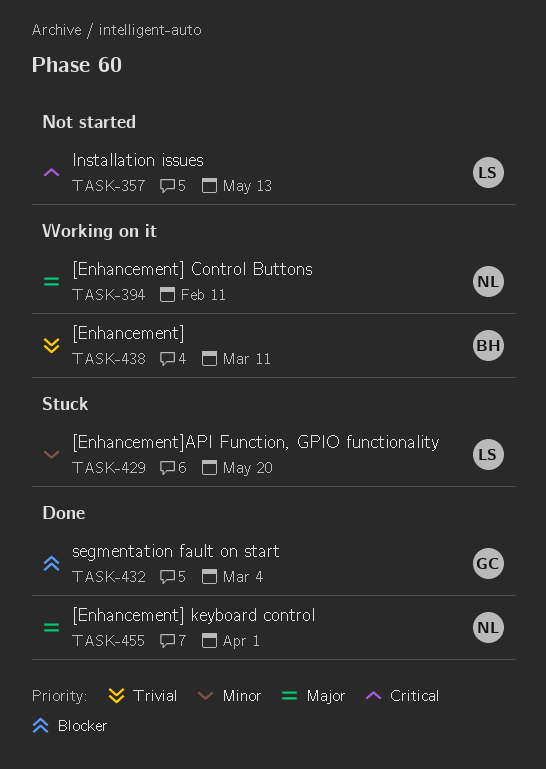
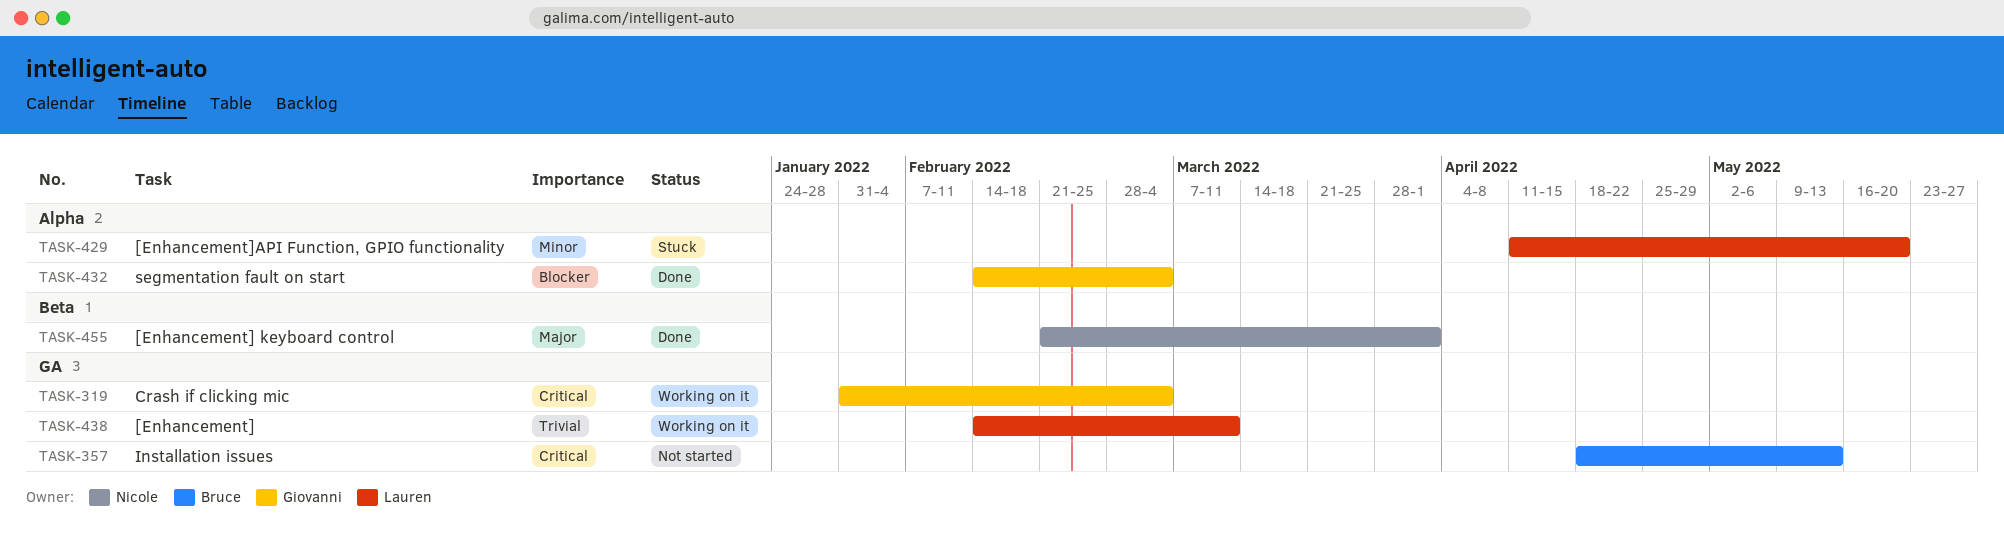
TASK-319: none -> present
TASK-357, owner: Lauren -> Bruce
TASK-394: present -> none
TASK-438, owner: Bruce -> Lauren

